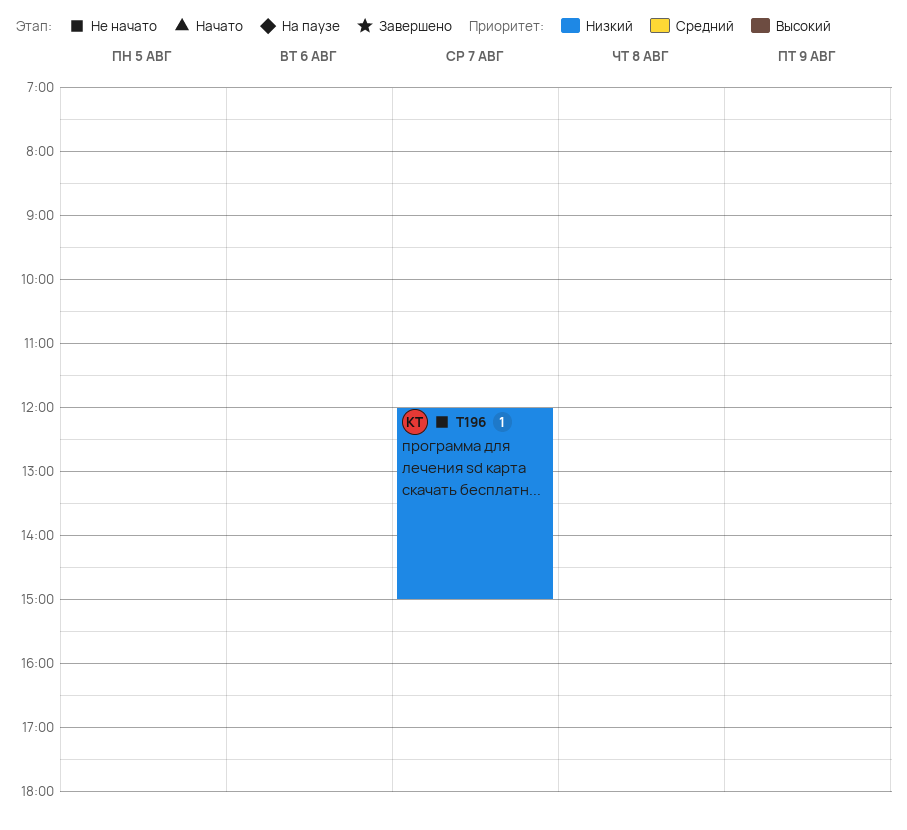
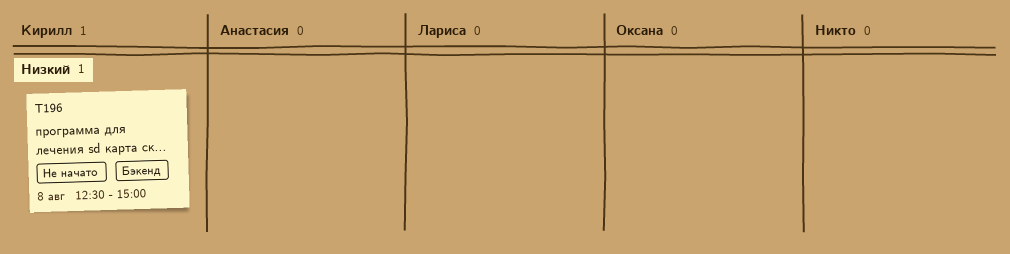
T196, day: Aug 7 -> Aug 8
T196, begins: 12:00 -> 12:30

